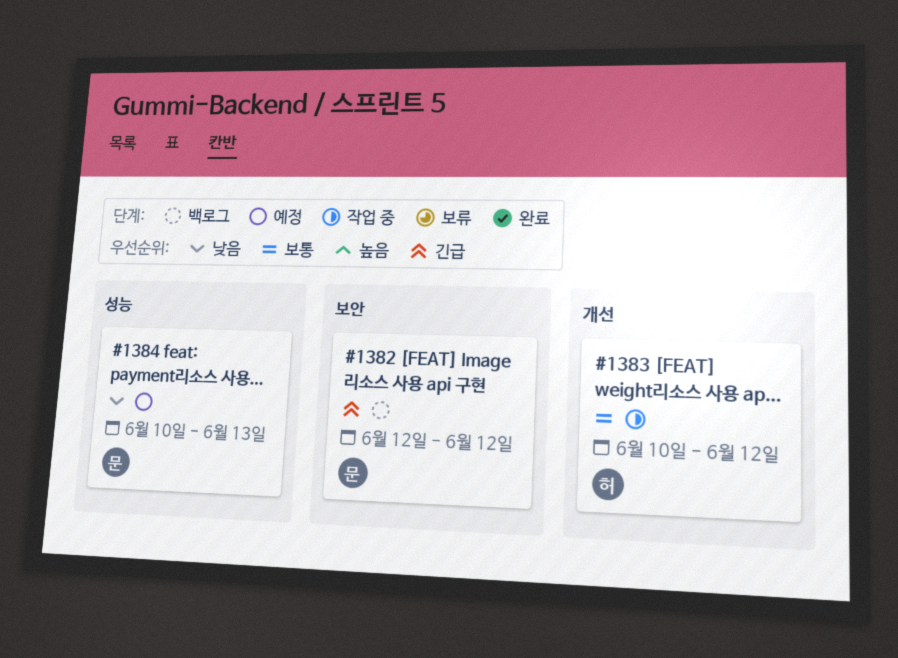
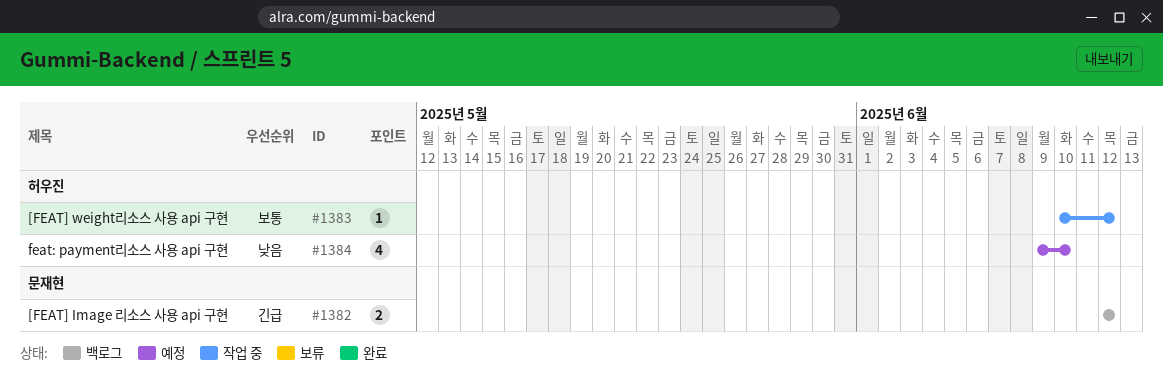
#1384, owner: 문재현 -> 허우진
#1384, start: Jun 10 -> Jun 9
#1384, due: Jun 13 -> Jun 10

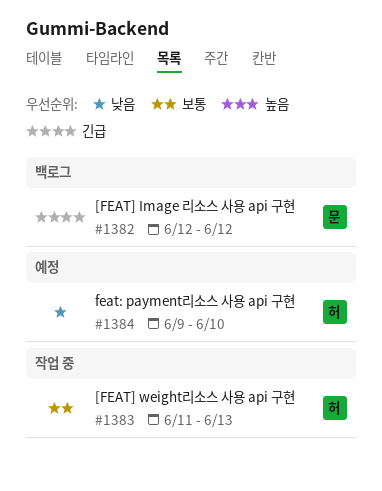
#1383, start: Jun 10 -> Jun 11
#1383, due: Jun 12 -> Jun 13

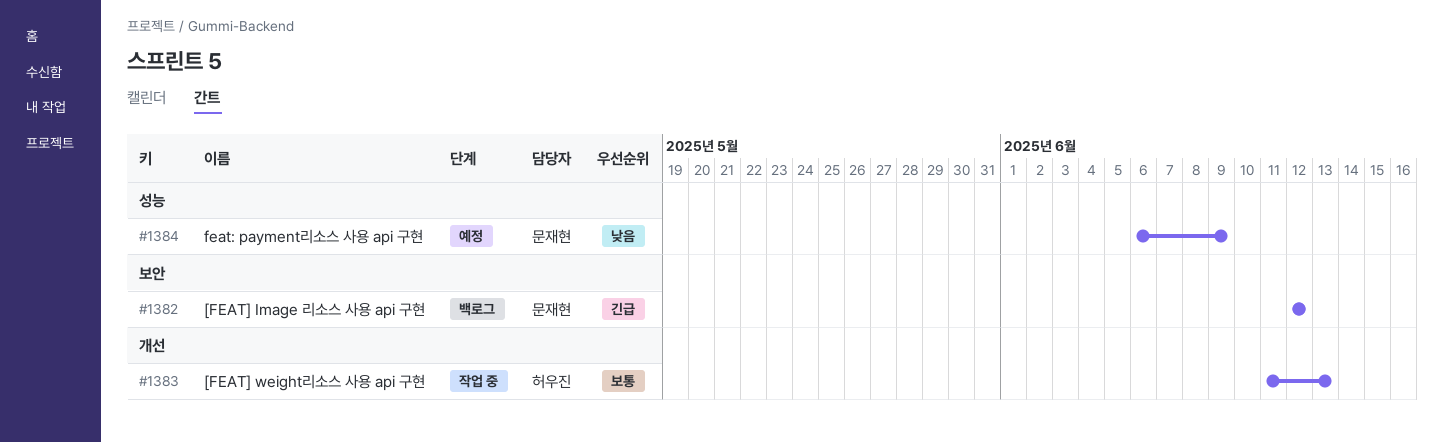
#1384, owner: 허우진 -> 문재현
#1384, start: Jun 9 -> Jun 6
#1384, due: Jun 10 -> Jun 9

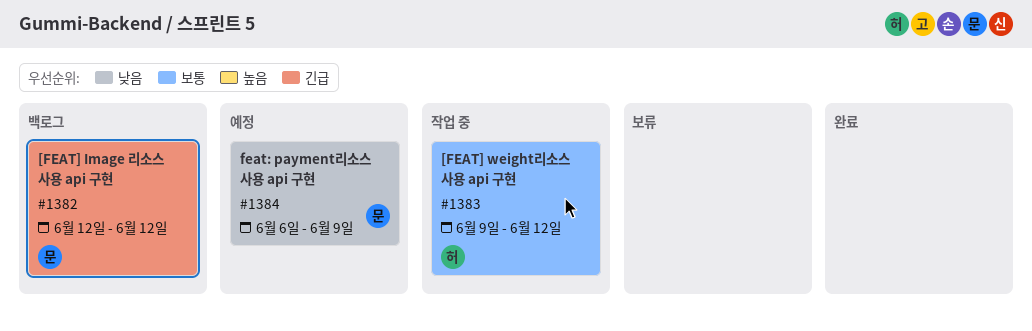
#1383, start: Jun 11 -> Jun 9
#1383, due: Jun 13 -> Jun 12

